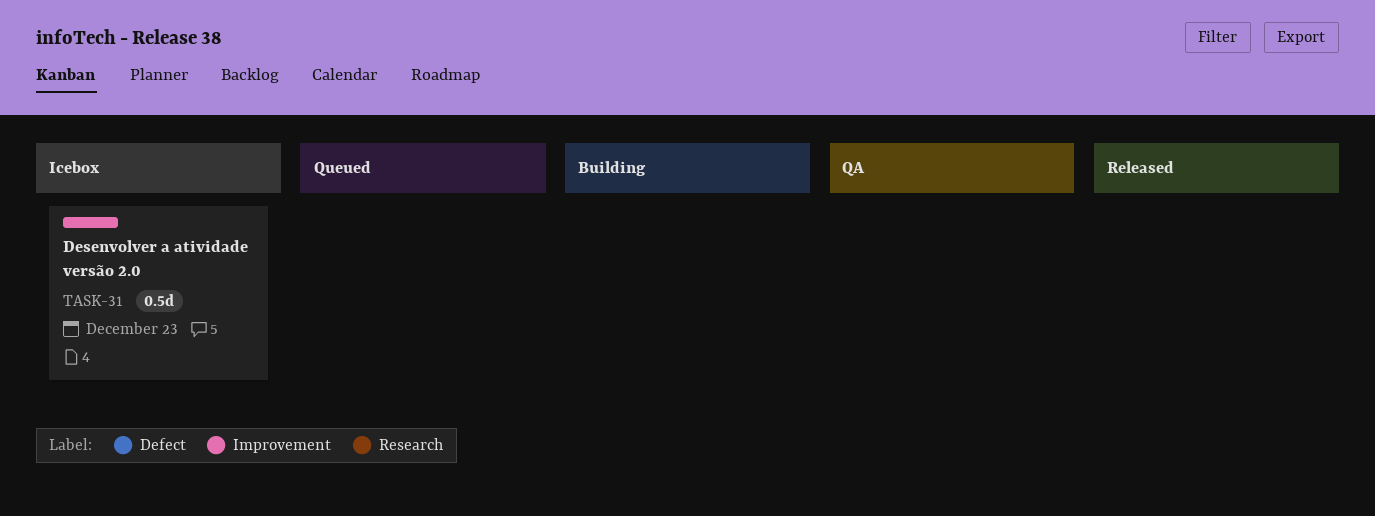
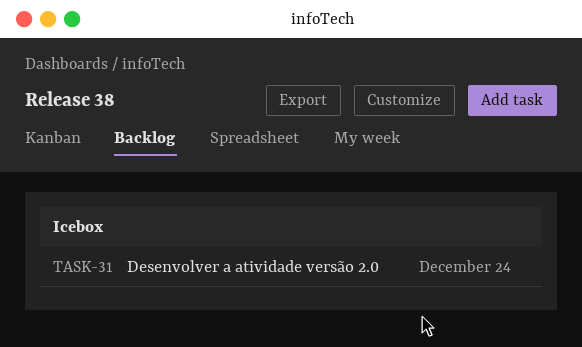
TASK-31, due: Dec 23 -> Dec 24

